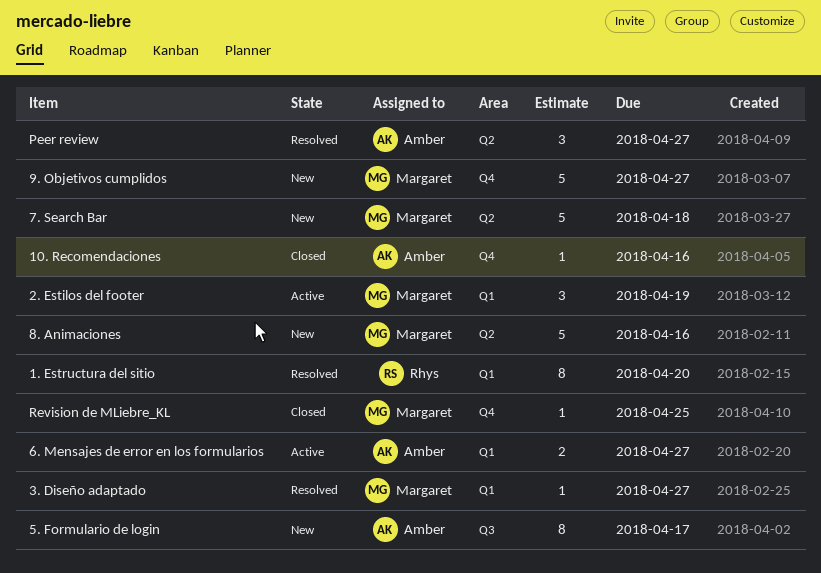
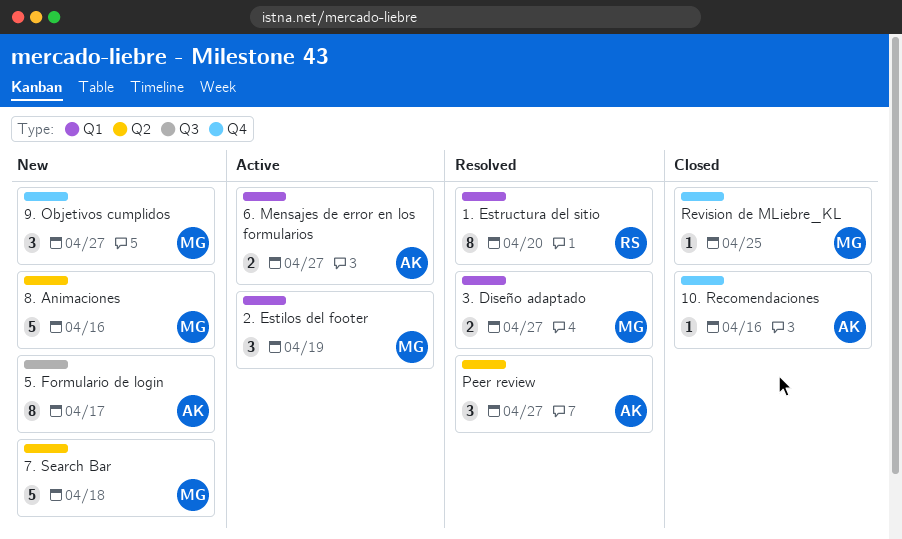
3. Diseño adaptado, estimate: 1 -> 2
9. Objetivos cumplidos, estimate: 5 -> 3

